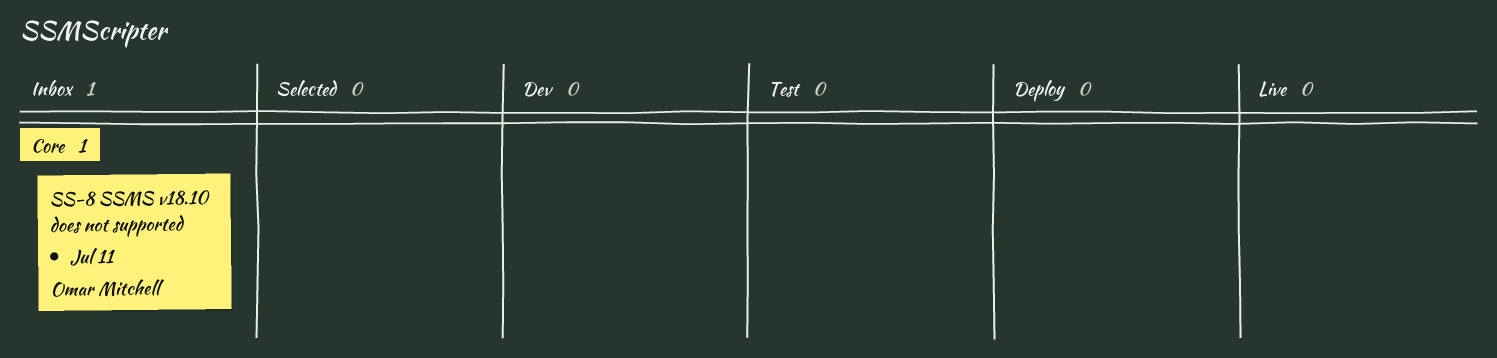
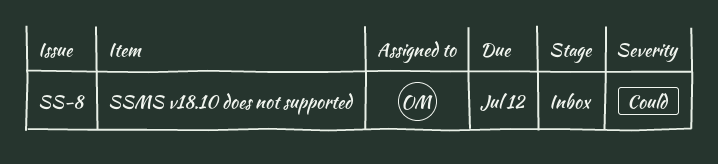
SS-8, due: Jul 11 -> Jul 12

